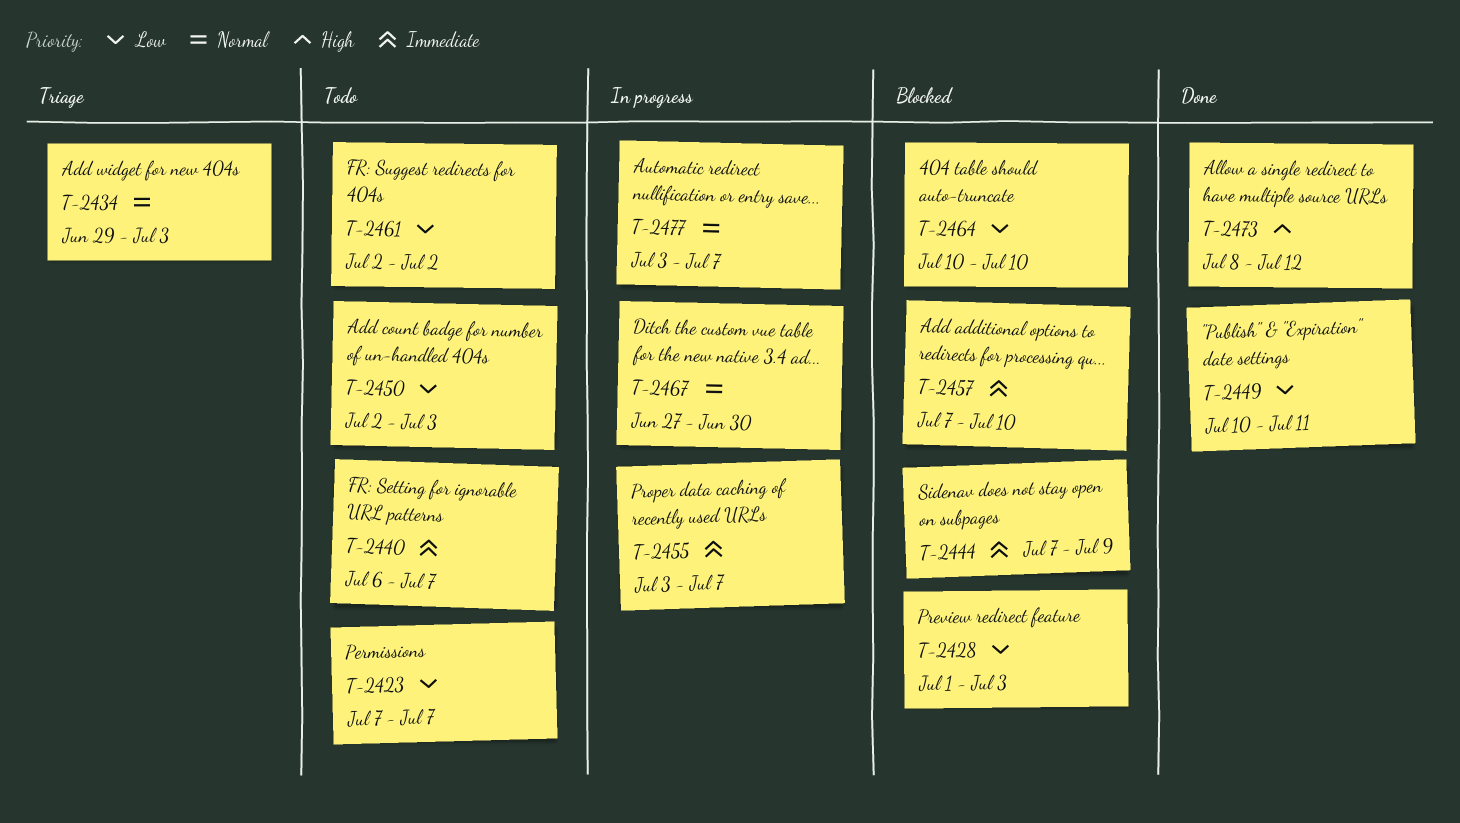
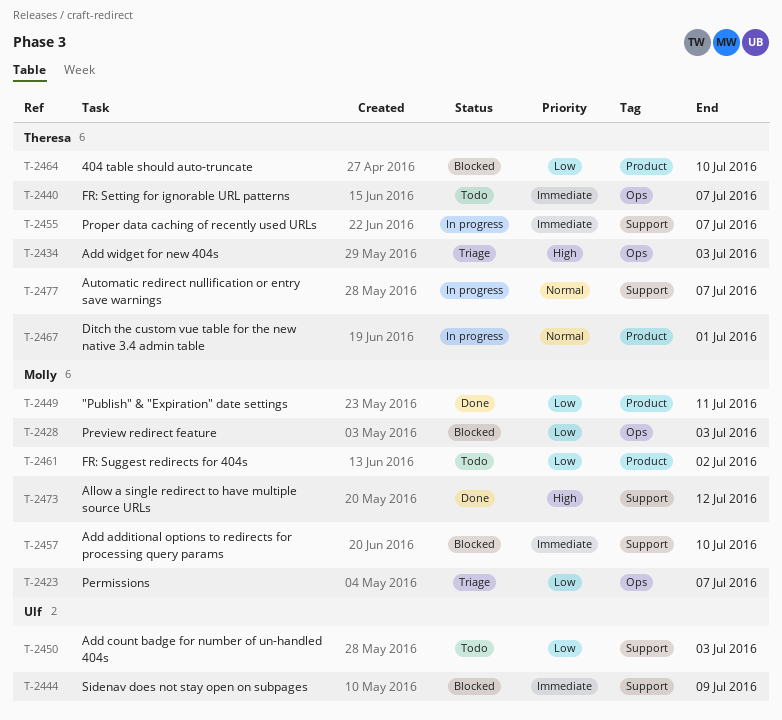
T-2423, status: Todo -> Triage
T-2434, priority: Normal -> High
T-2467, due: Jun 30 -> Jul 1

